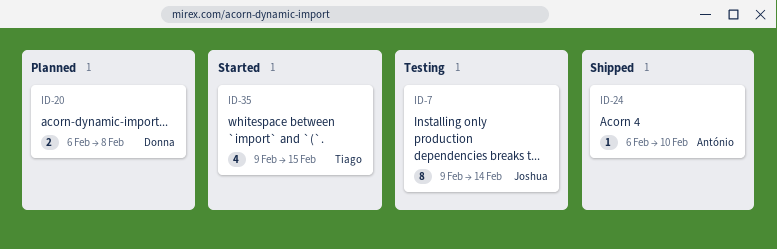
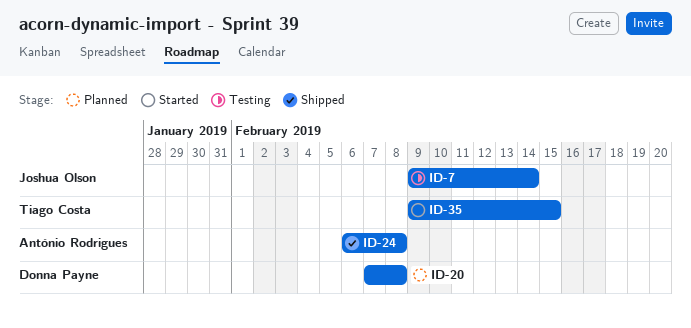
ID-20, start: Feb 6 -> Feb 7
ID-24, due: Feb 10 -> Feb 8

